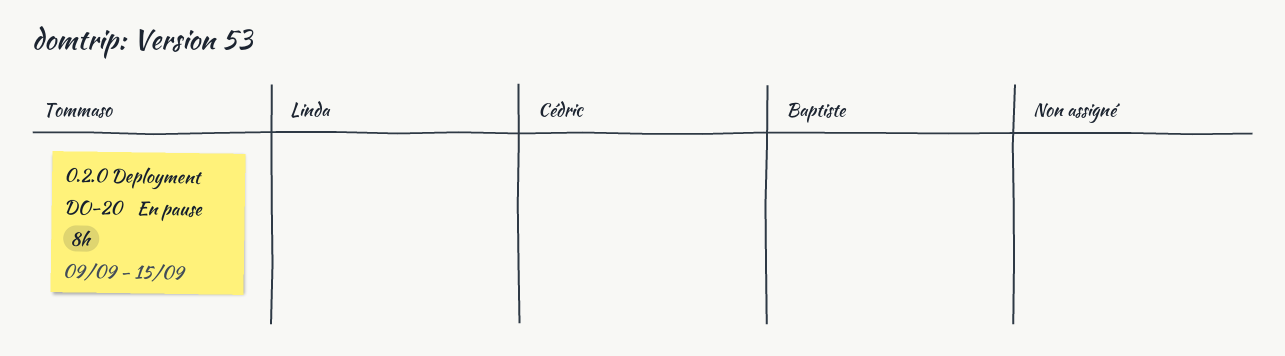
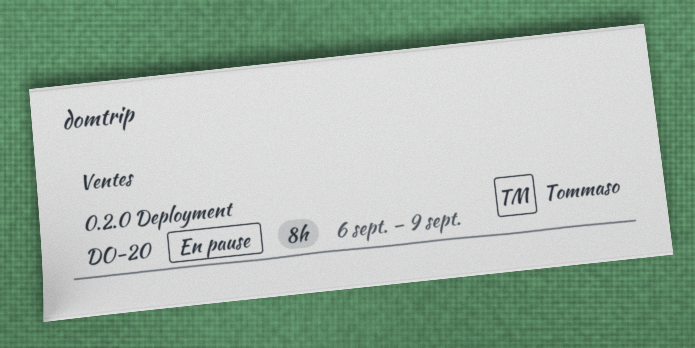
DO-20, start: Sep 9 -> Sep 6
DO-20, due: Sep 15 -> Sep 9

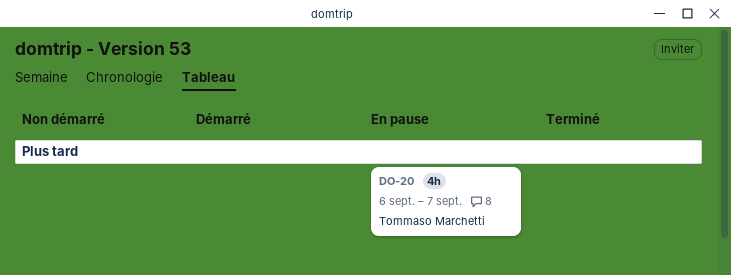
DO-20, estimate: 8h -> 4h
DO-20, due: Sep 9 -> Sep 7

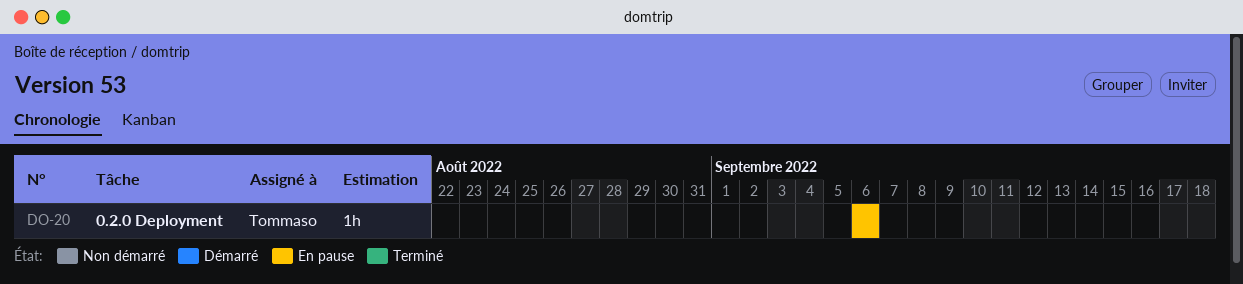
DO-20, estimate: 4h -> 1h
DO-20, due: Sep 7 -> Sep 6

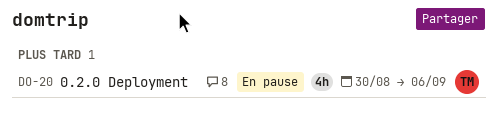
DO-20, estimate: 1h -> 4h
DO-20, start: Sep 6 -> Aug 30

